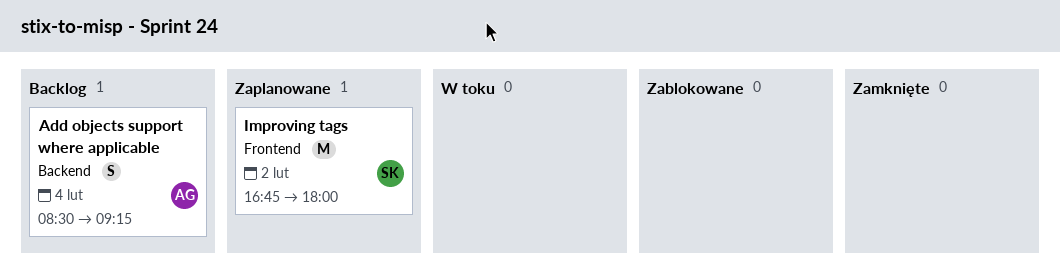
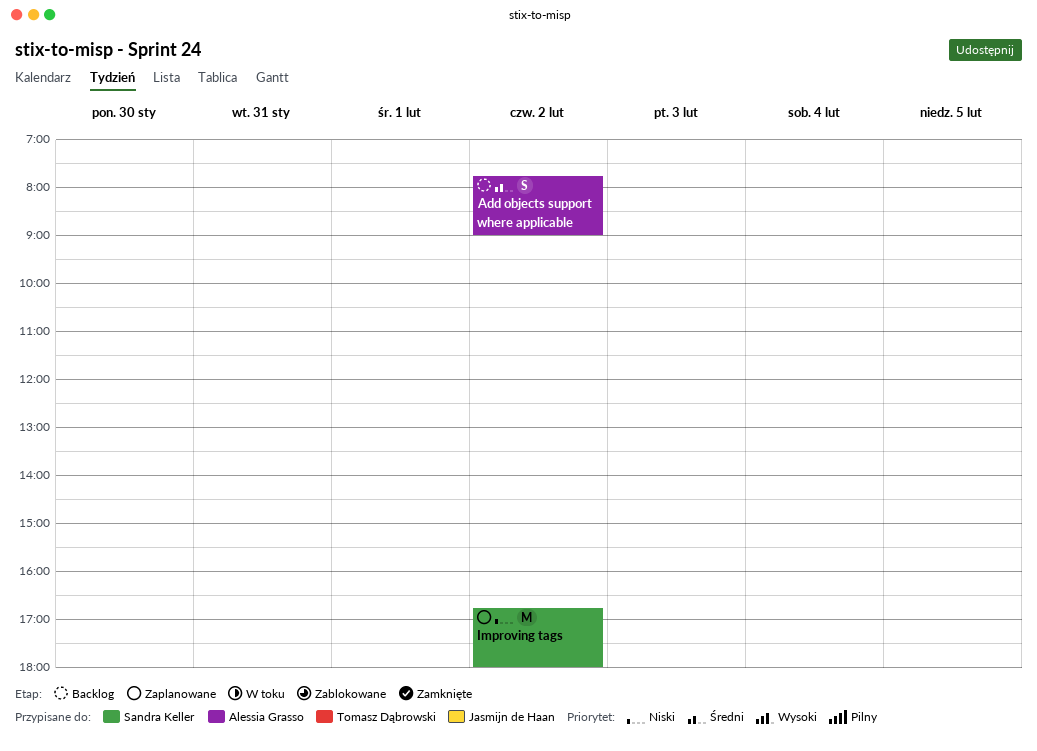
Add objects support where applicable, day: Feb 4 -> Feb 2
Add objects support where applicable, begins: 08:30 -> 07:45
Add objects support where applicable, ends: 09:15 -> 09:00

